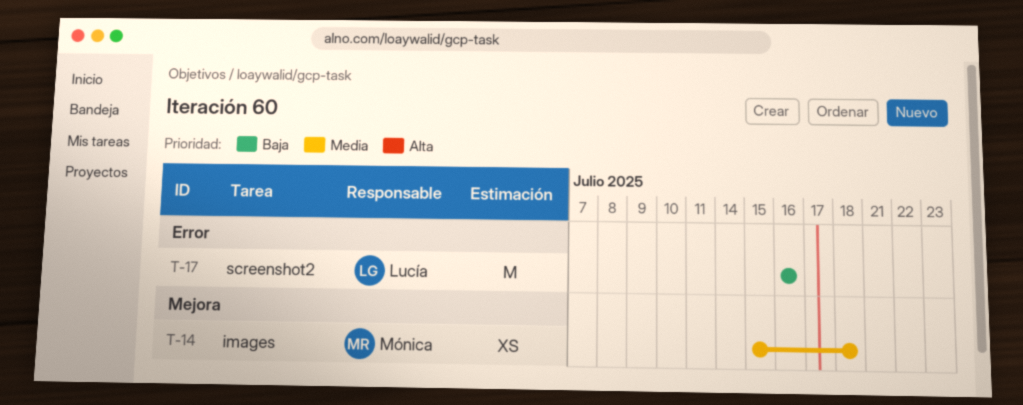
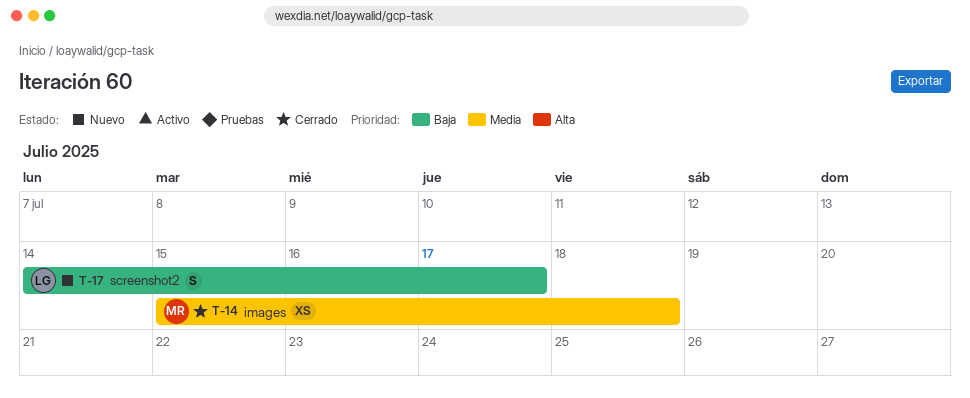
T-17, estimate: M -> S
T-17, start: Jul 16 -> Jul 14
T-17, due: Jul 16 -> Jul 17

